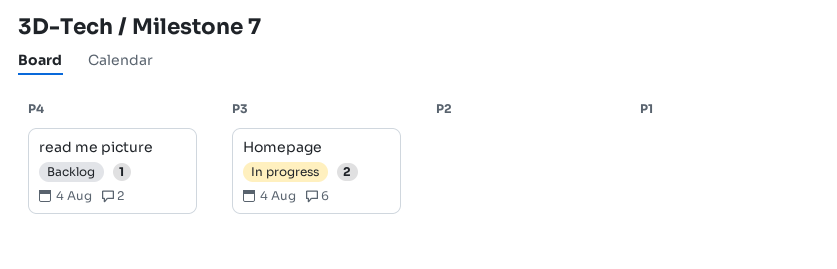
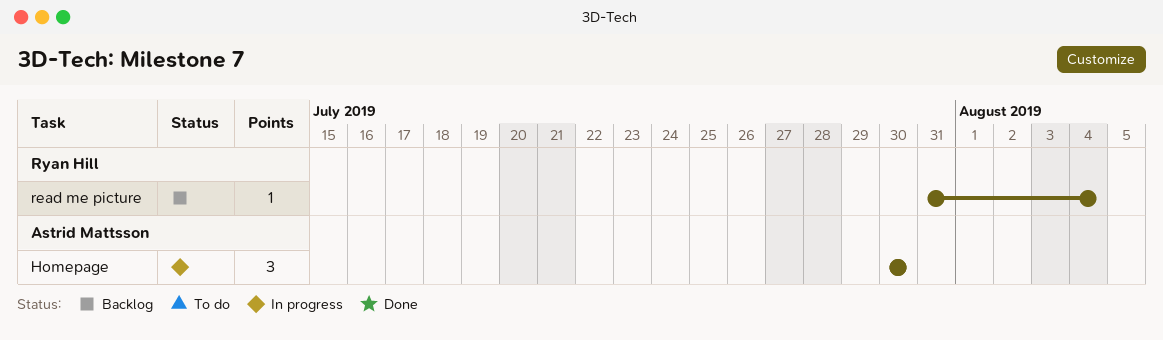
Homepage, estimate: 2 -> 3
Homepage, due: Aug 4 -> Jul 30

